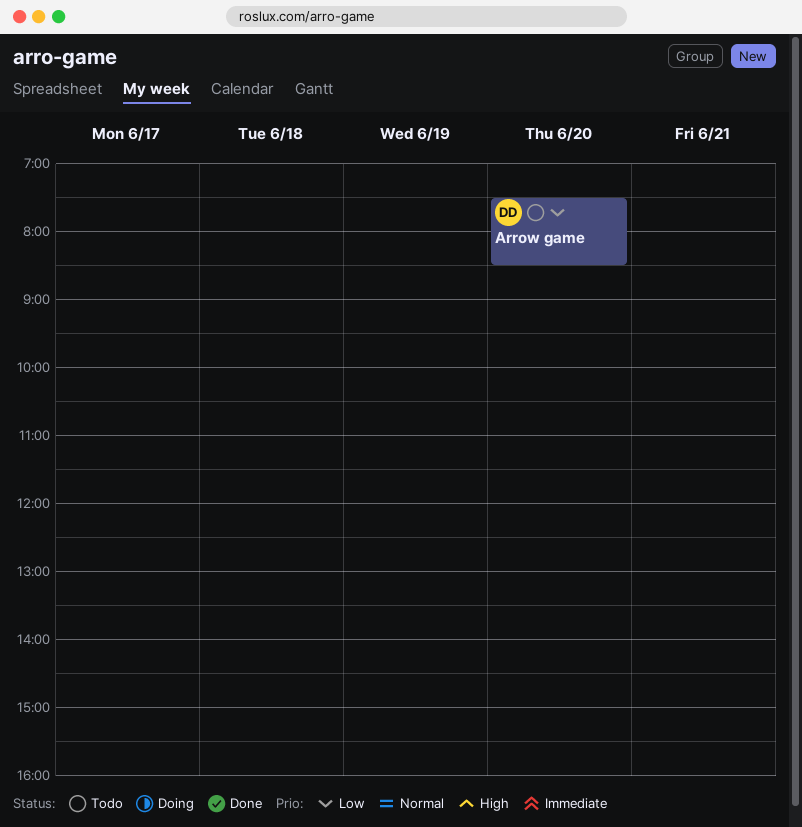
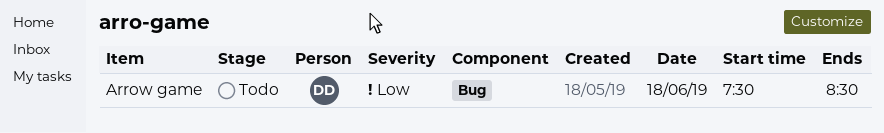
Arrow game, day: Jun 20 -> Jun 18

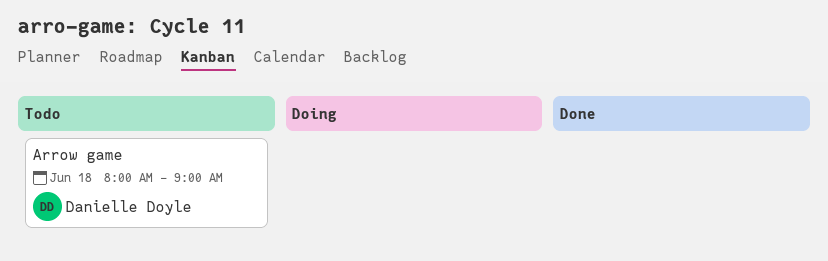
Arrow game, begins: 07:30 -> 08:00
Arrow game, ends: 08:30 -> 09:00

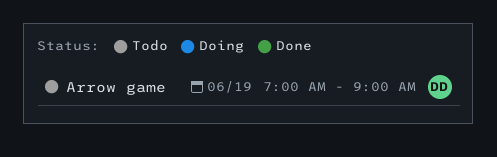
Arrow game, day: Jun 18 -> Jun 19
Arrow game, begins: 08:00 -> 07:00

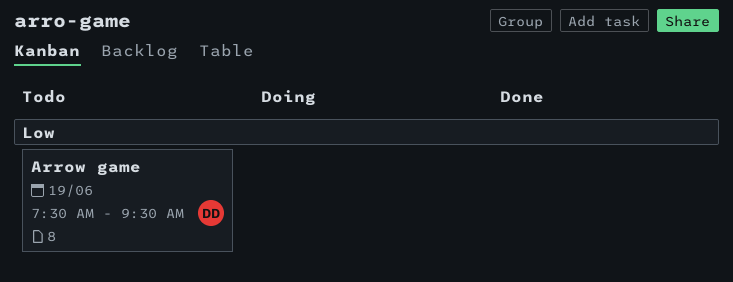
Arrow game, begins: 07:00 -> 07:30
Arrow game, ends: 09:00 -> 09:30

